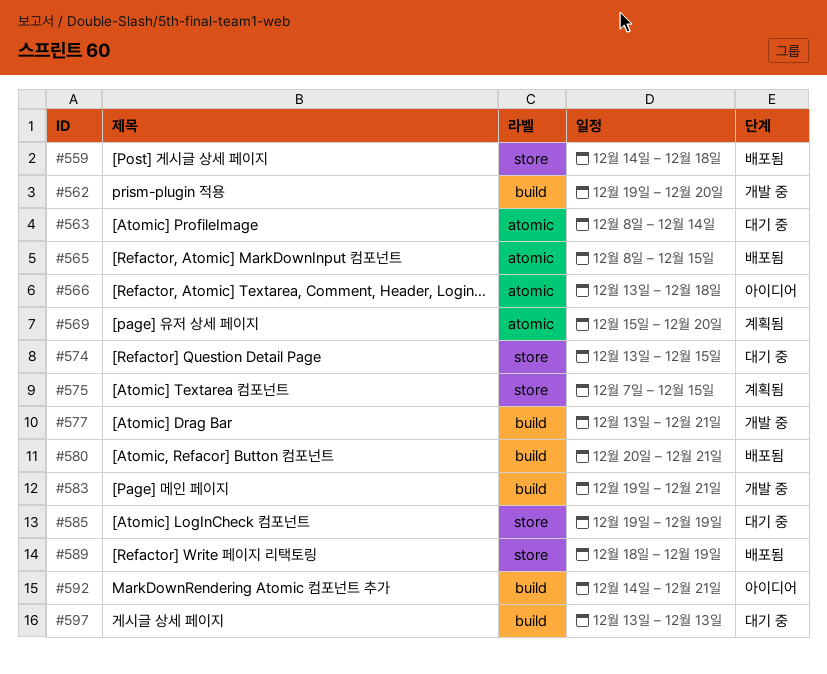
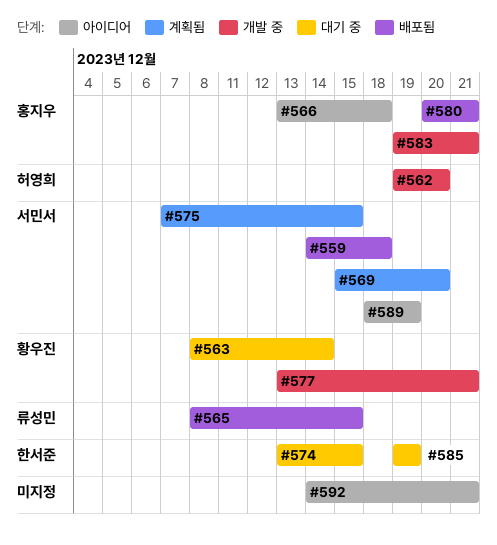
#589, status: 배포됨 -> 아이디어
#597: present -> none

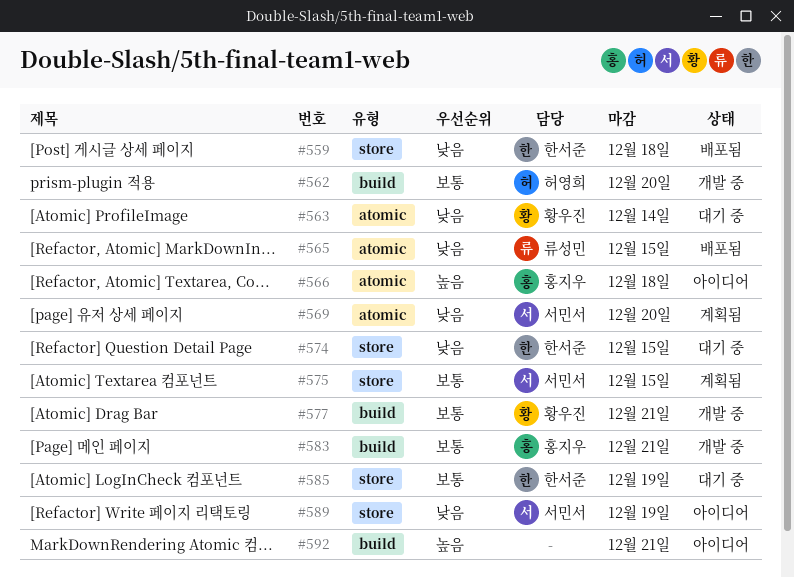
#559, owner: 서민서 -> 한서준
#580: present -> none

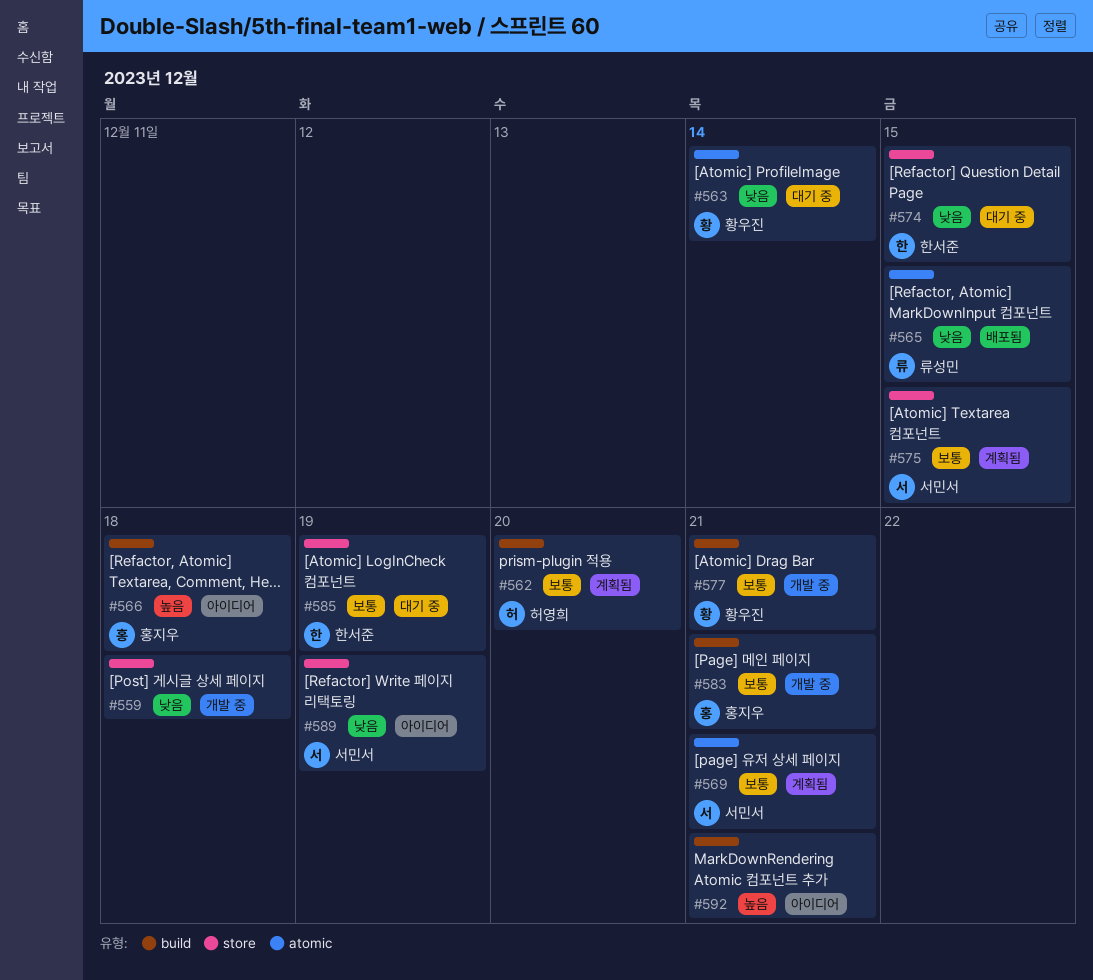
#559, status: 배포됨 -> 개발 중
#559, owner: 한서준 -> none
#562, status: 개발 중 -> 계획됨
#566, label: atomic -> build
#569, priority: 낮음 -> 보통
#569, due: Dec 20 -> Dec 21

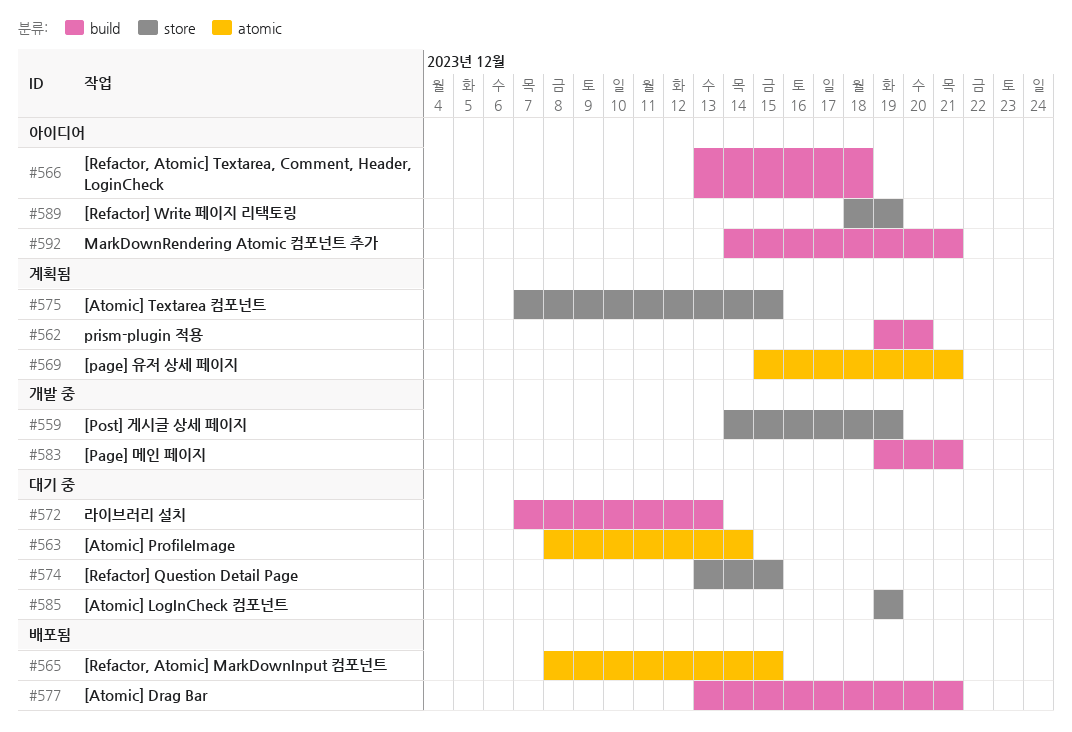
#559, due: Dec 18 -> Dec 19
#572: none -> present
#577, status: 개발 중 -> 배포됨

